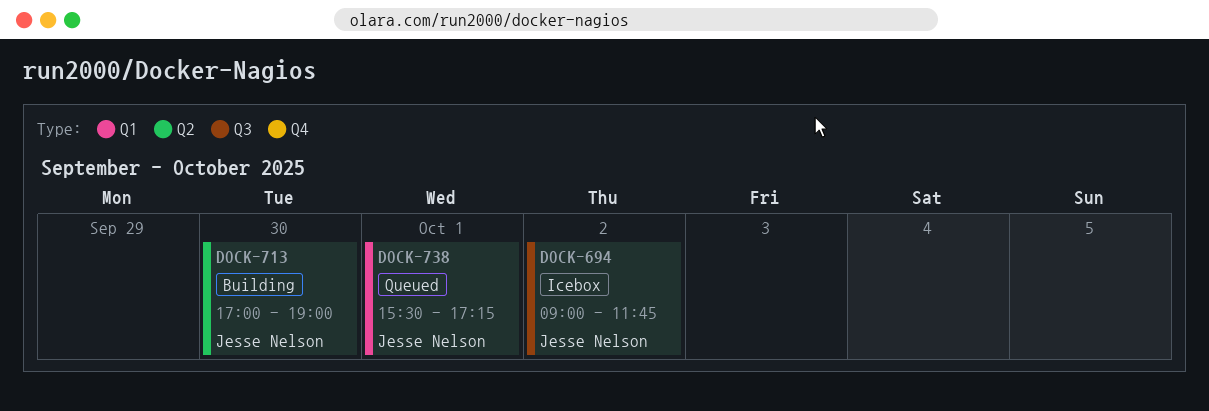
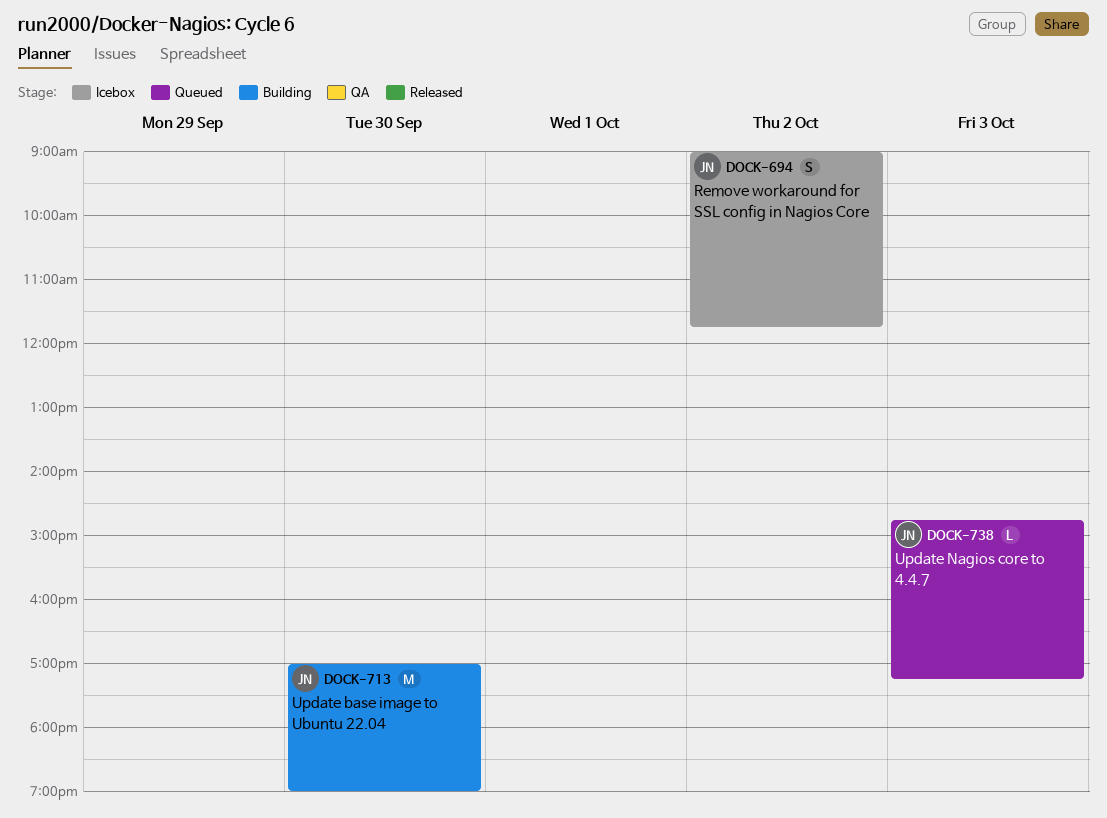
DOCK-738, day: Oct 1 -> Oct 3
DOCK-738, begins: 15:30 -> 14:45

